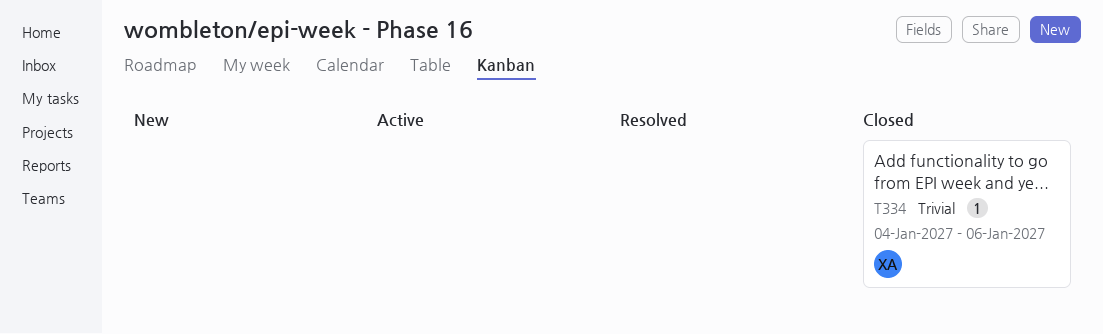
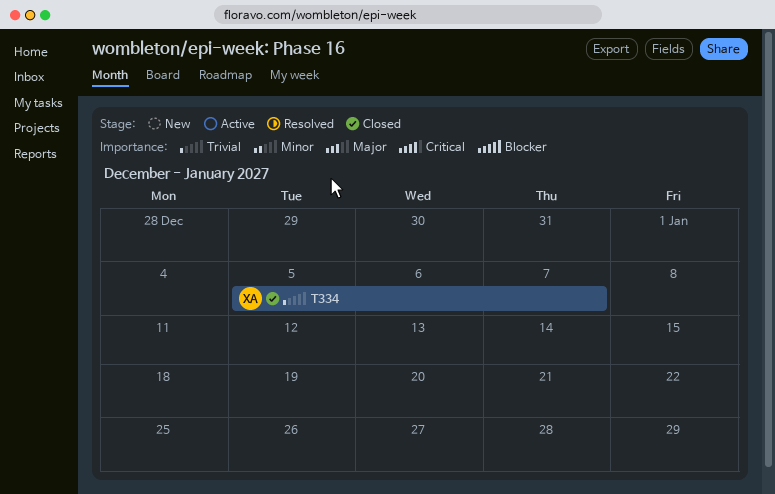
T334, start: Jan 4 -> Jan 5
T334, due: Jan 6 -> Jan 7

